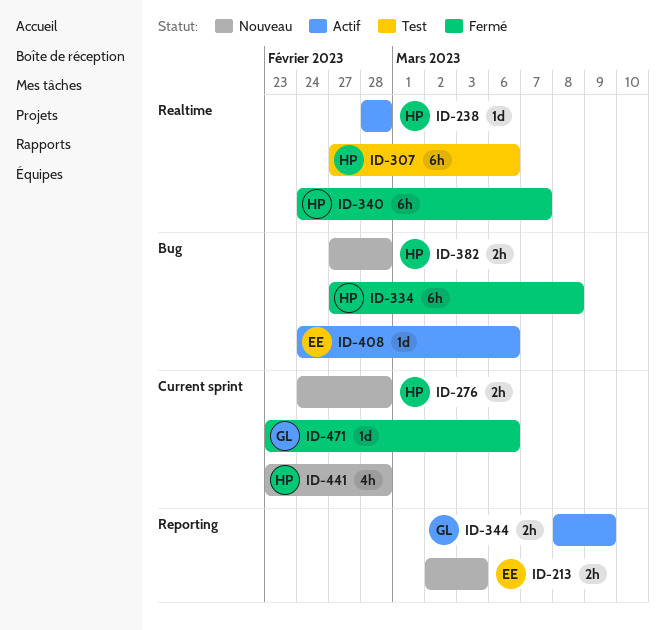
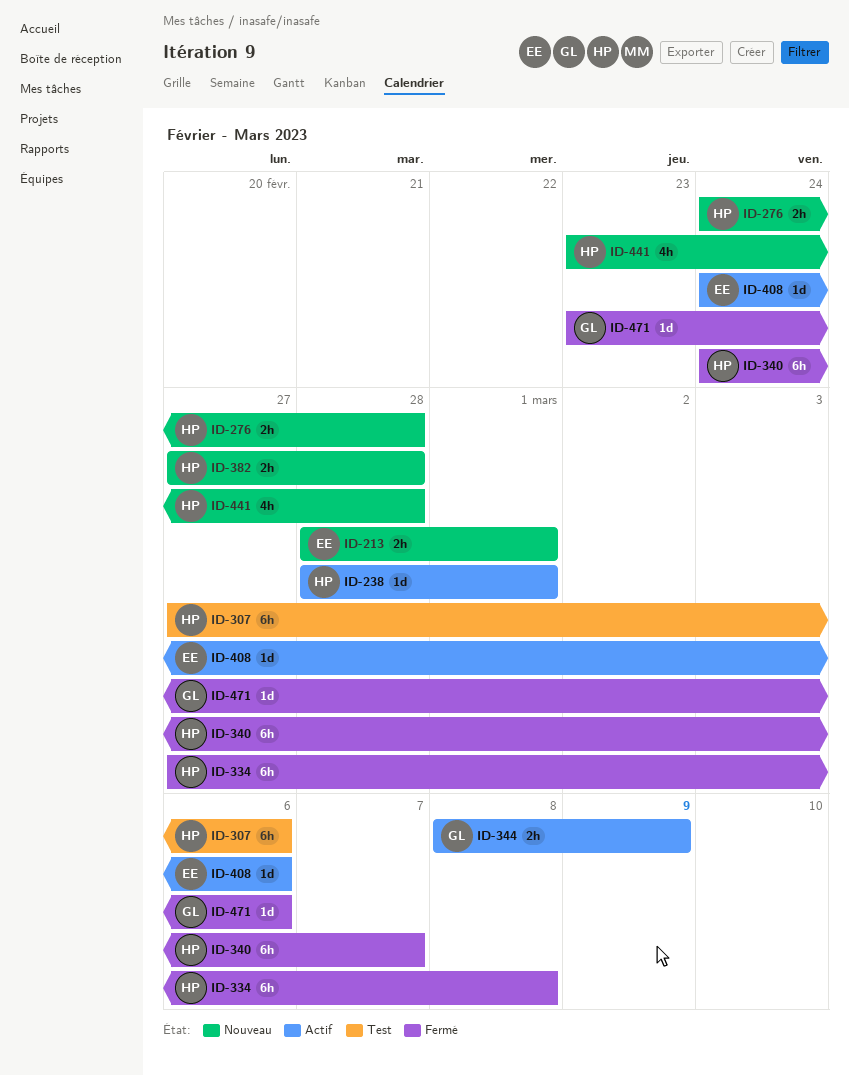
ID-213, start: Mar 2 -> Feb 28
ID-213, due: Mar 3 -> Mar 1
ID-238, due: Feb 28 -> Mar 1

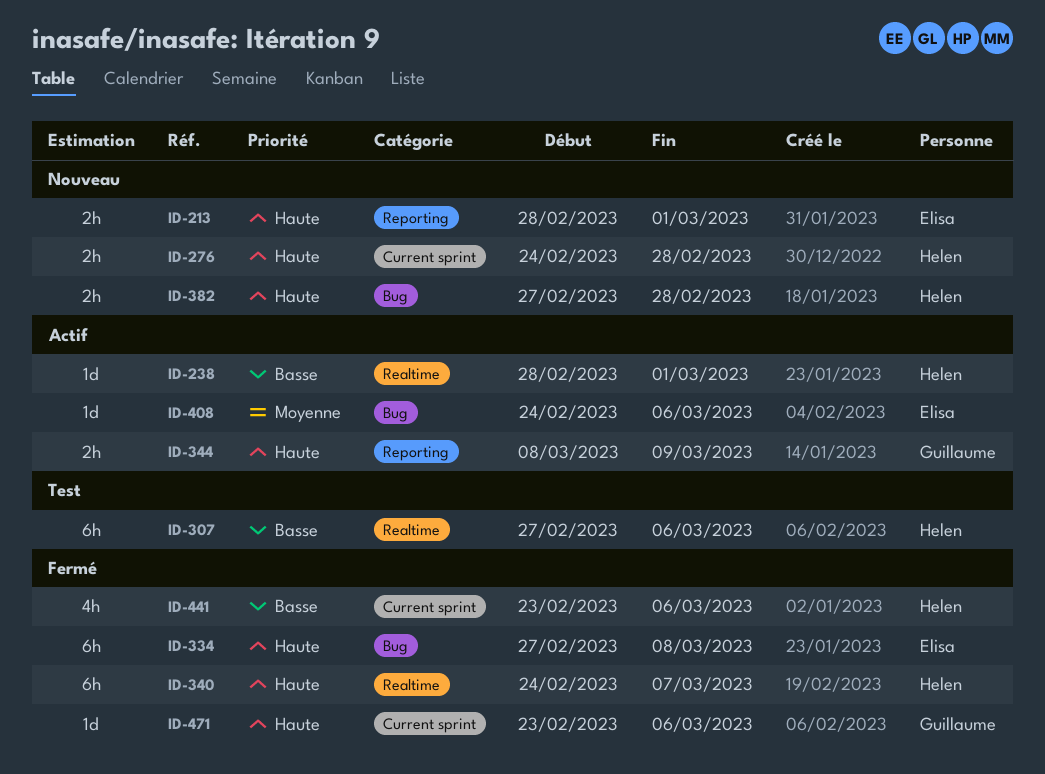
ID-334, owner: Helen -> Elisa
ID-441, status: Nouveau -> Fermé
ID-441, due: Feb 28 -> Mar 6

